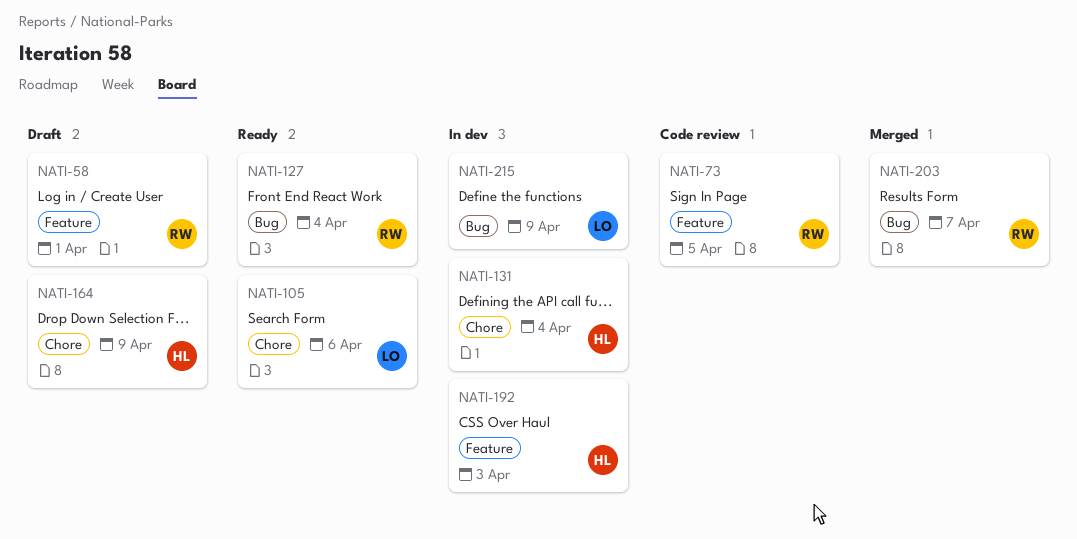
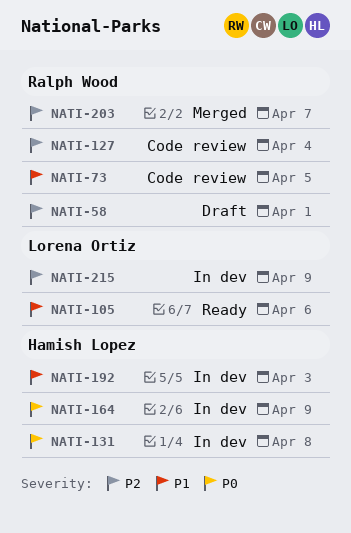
NATI-127, status: Ready -> Code review
NATI-131, due: Apr 4 -> Apr 8
NATI-164, status: Draft -> In dev

